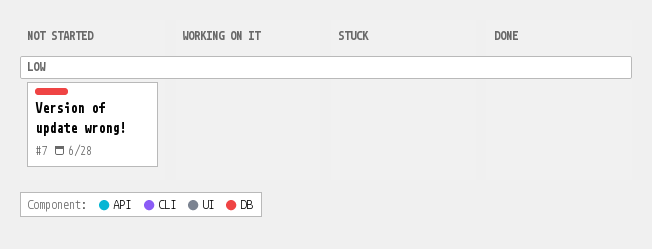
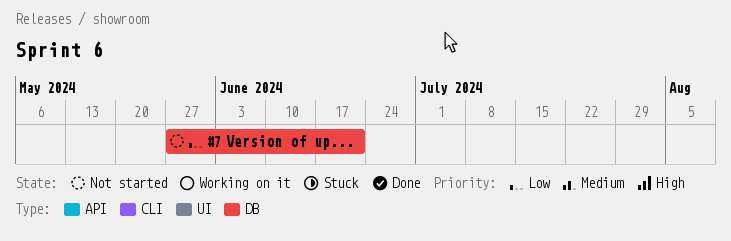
#7, due: Jun 28 -> Jun 21

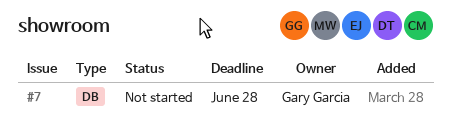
#7, due: Jun 21 -> Jun 28

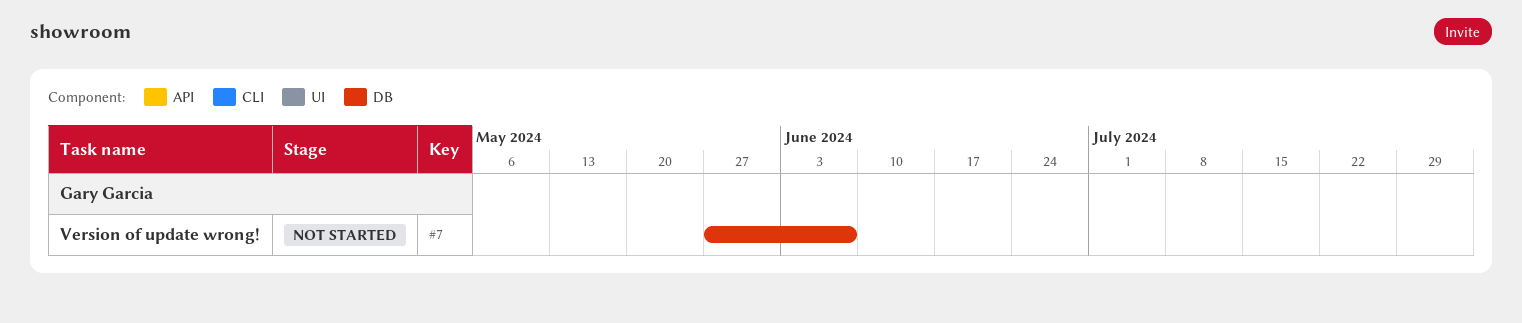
#7, due: Jun 28 -> Jun 7

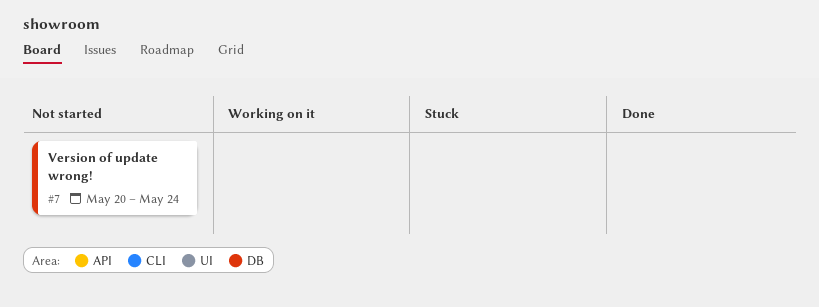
#7, start: May 27 -> May 20
#7, due: Jun 7 -> May 24

